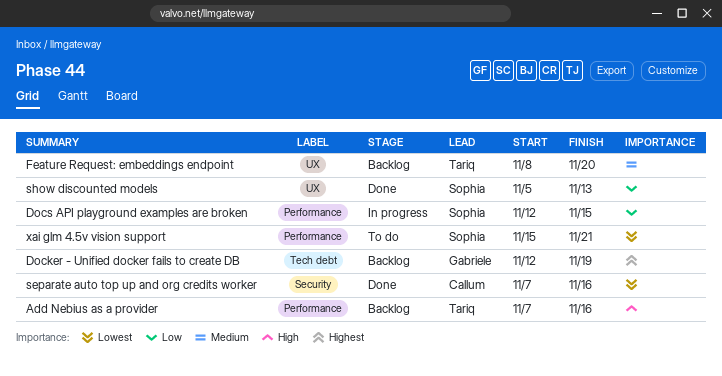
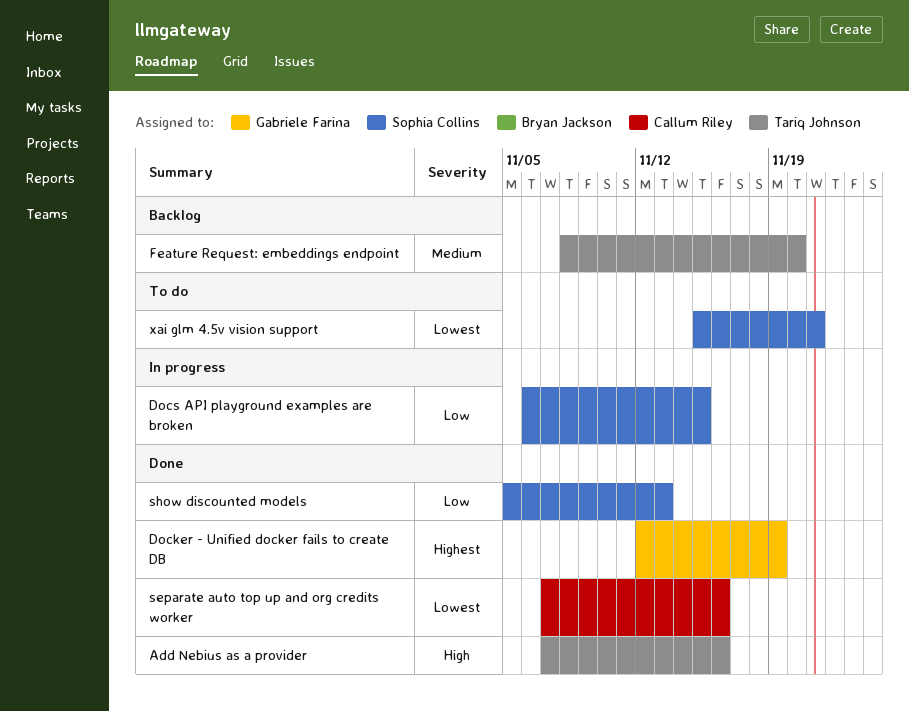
Add Nebius as a provider, status: Backlog -> Done
Docker - Unified docker fails to create DB, status: Backlog -> Done
Docs API playground examples are broken, start: Nov 12 -> Nov 6

